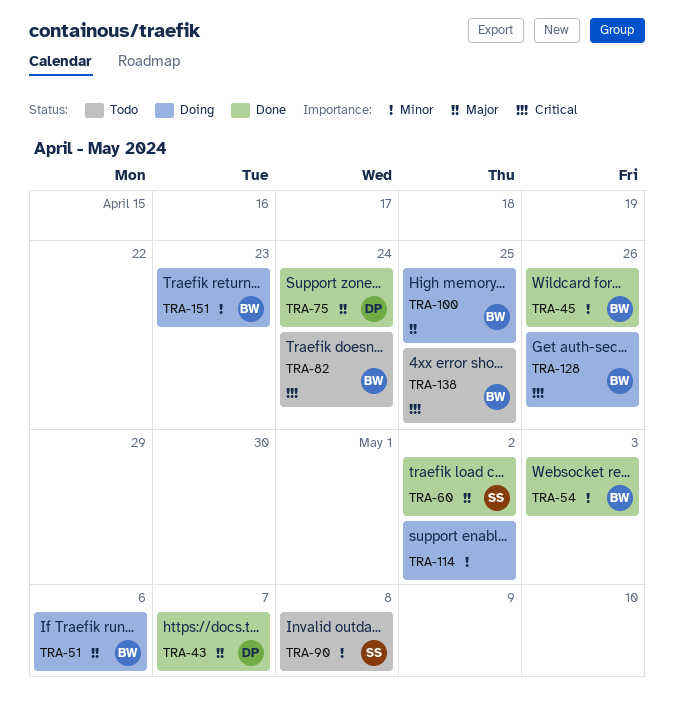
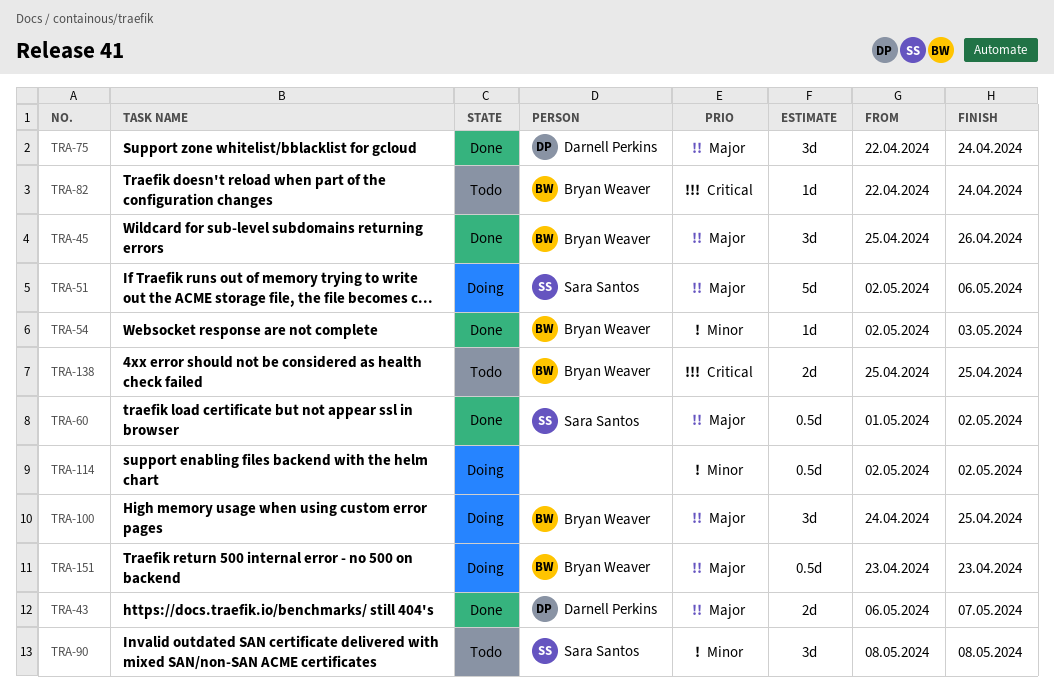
TRA-45, priority: Minor -> Major
TRA-51, owner: Bryan Weaver -> Sara Santos
TRA-128: present -> none
TRA-151, priority: Minor -> Major

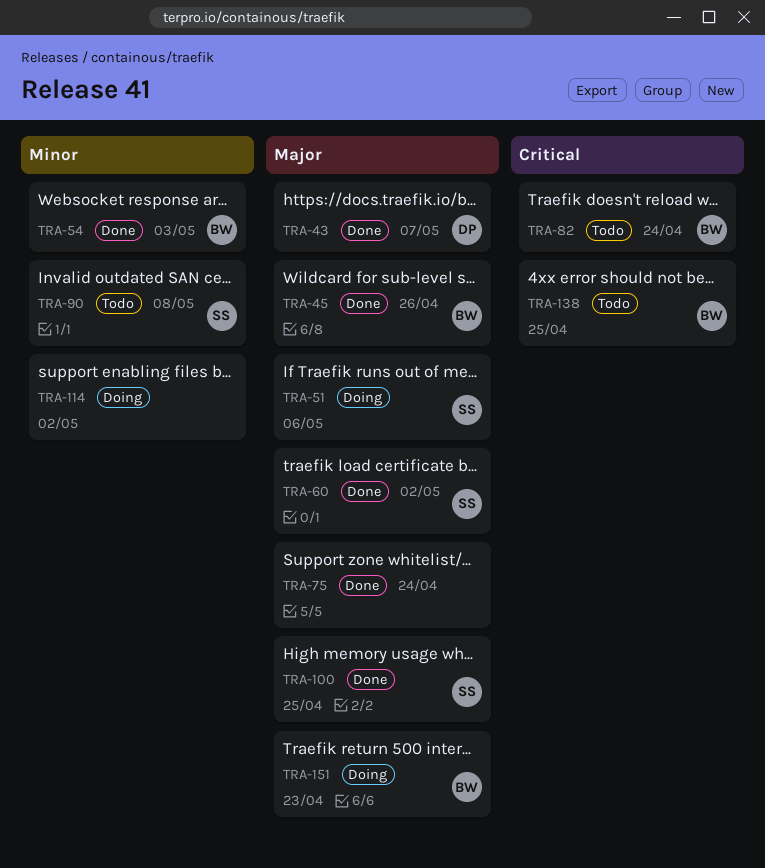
TRA-75, owner: Darnell Perkins -> none
TRA-100, status: Doing -> Done
TRA-100, owner: Bryan Weaver -> Sara Santos

